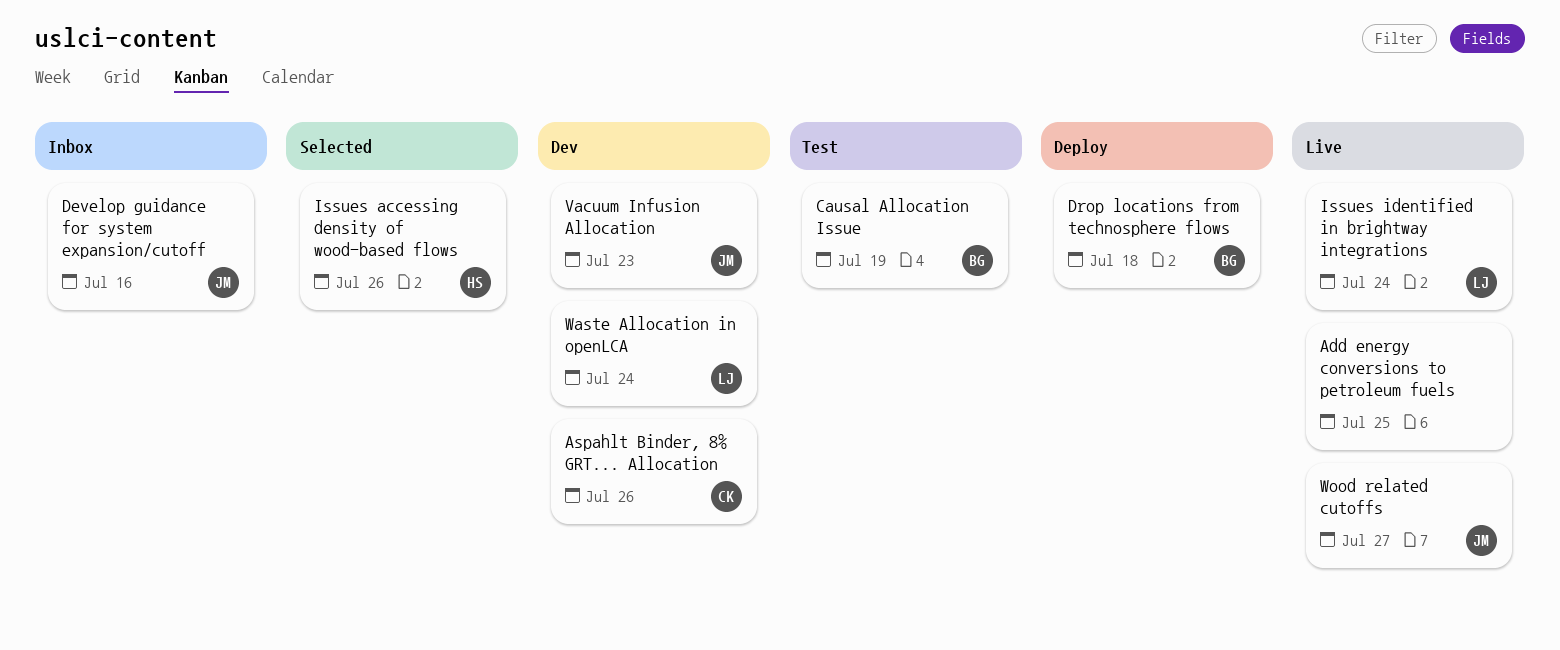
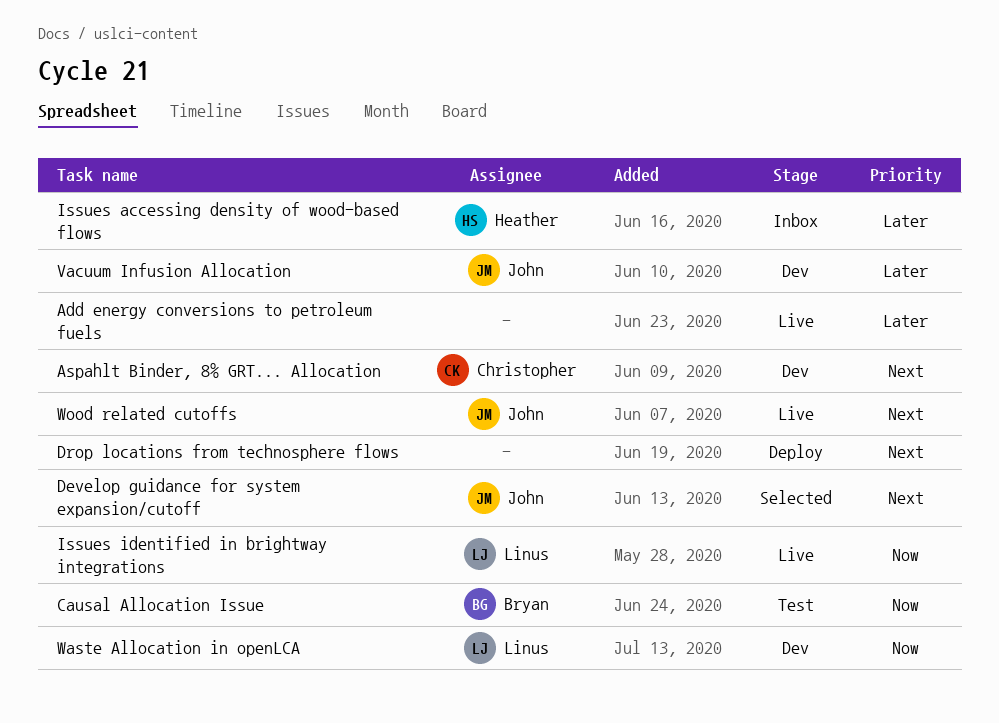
Develop guidance for system expansion/cutoff, status: Inbox -> Selected
Drop locations from technosphere flows, owner: Bryan -> none
Issues accessing density of wood-based flows, status: Selected -> Inbox

